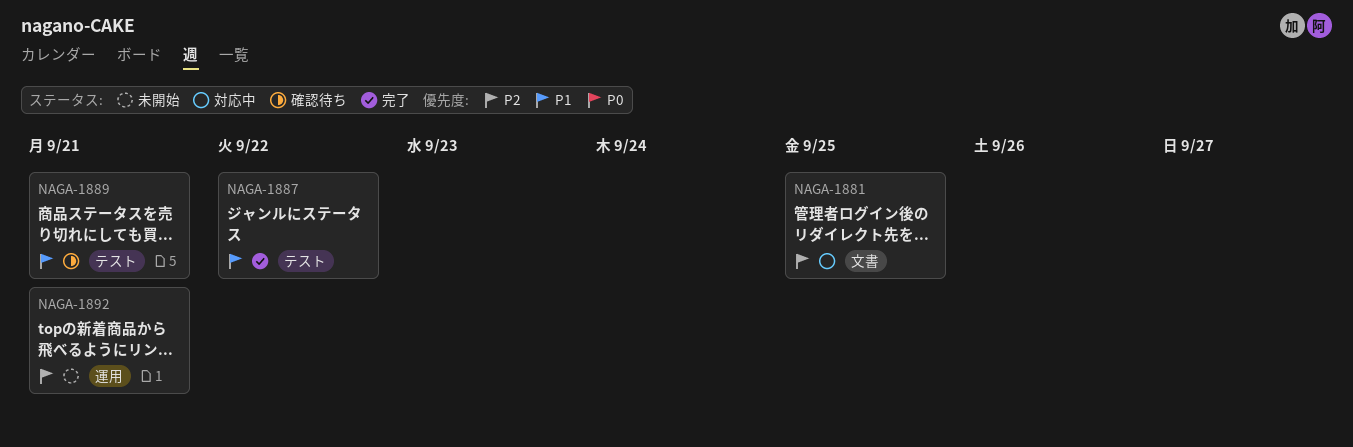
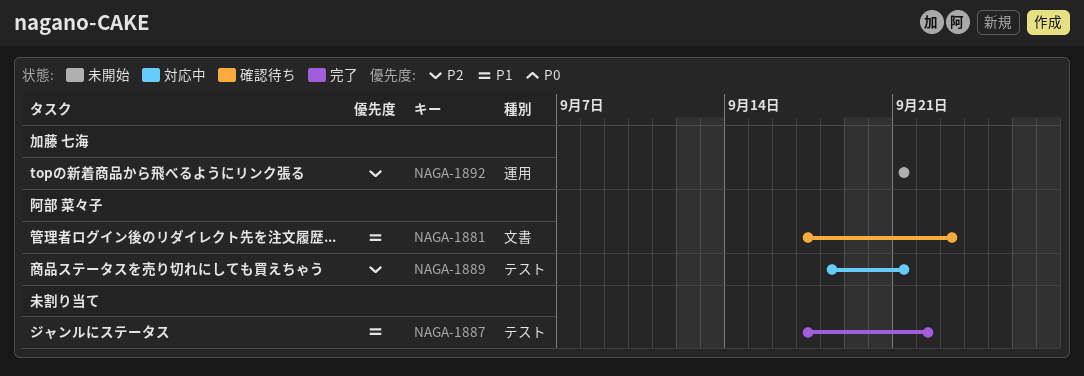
NAGA-1881, status: 対応中 -> 確認待ち
NAGA-1881, priority: P2 -> P1
NAGA-1881, due: Sep 25 -> Sep 23
NAGA-1889, status: 確認待ち -> 対応中
NAGA-1889, priority: P1 -> P2

